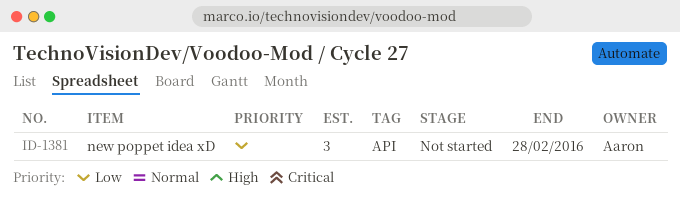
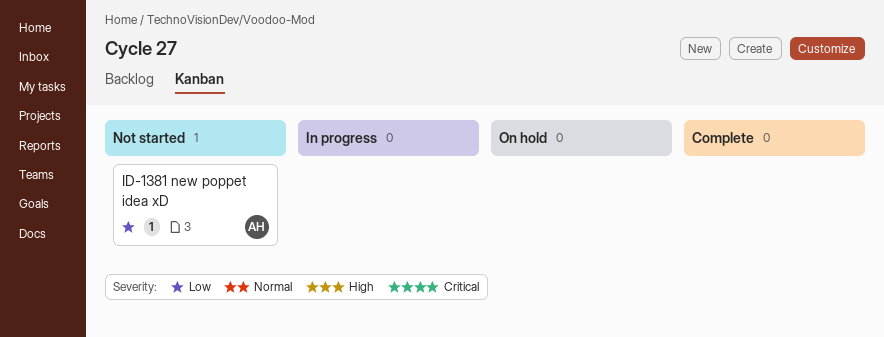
ID-1381, estimate: 3 -> 1

